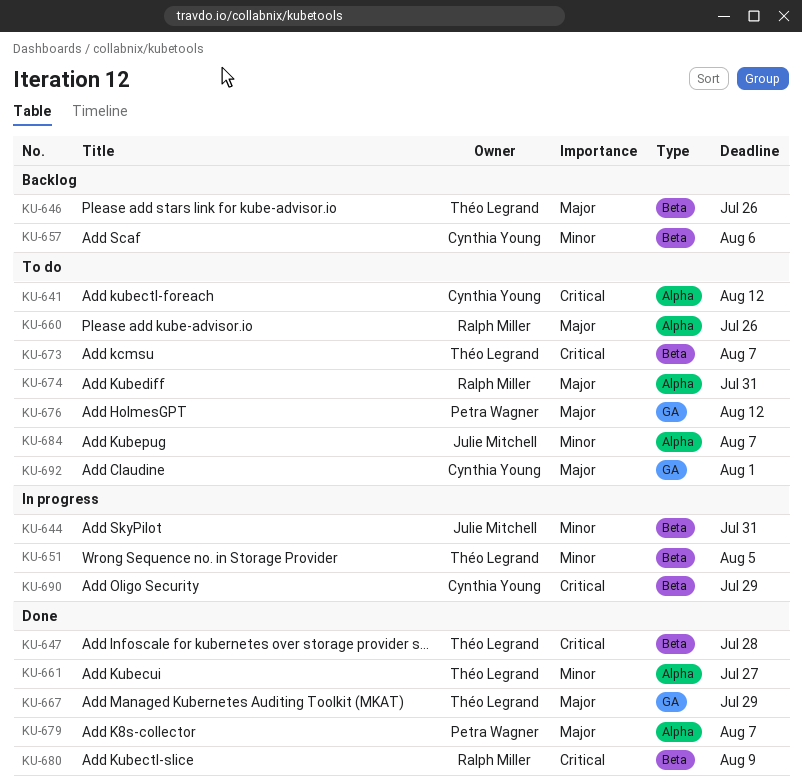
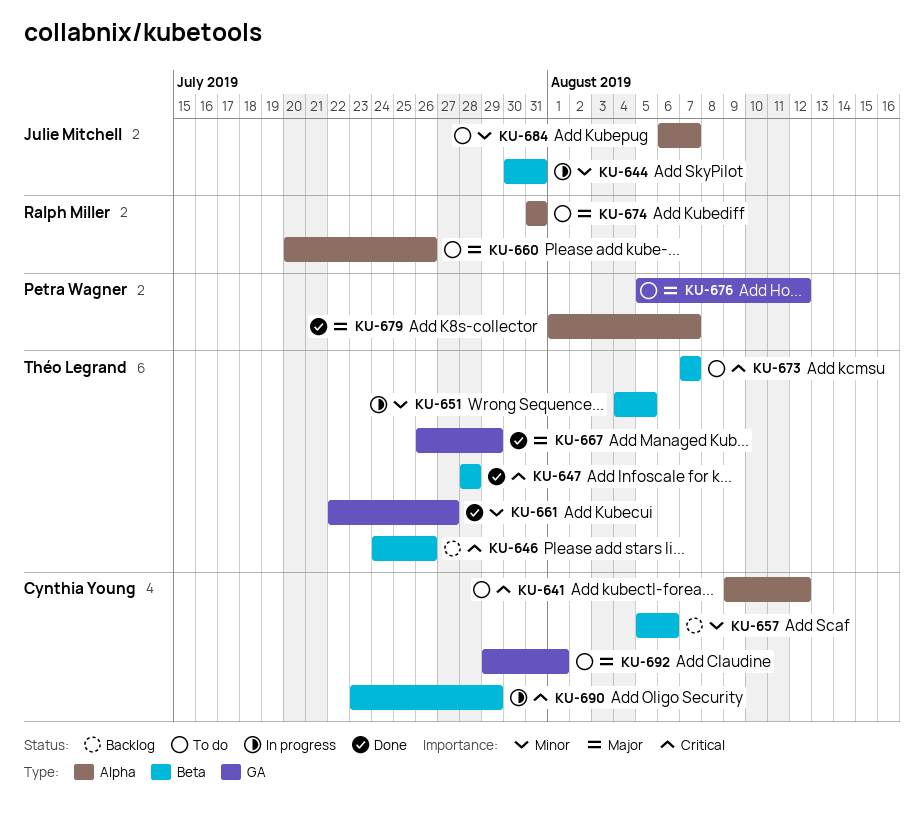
KU-646, priority: Major -> Critical
KU-661, label: Alpha -> GA
KU-680: present -> none

